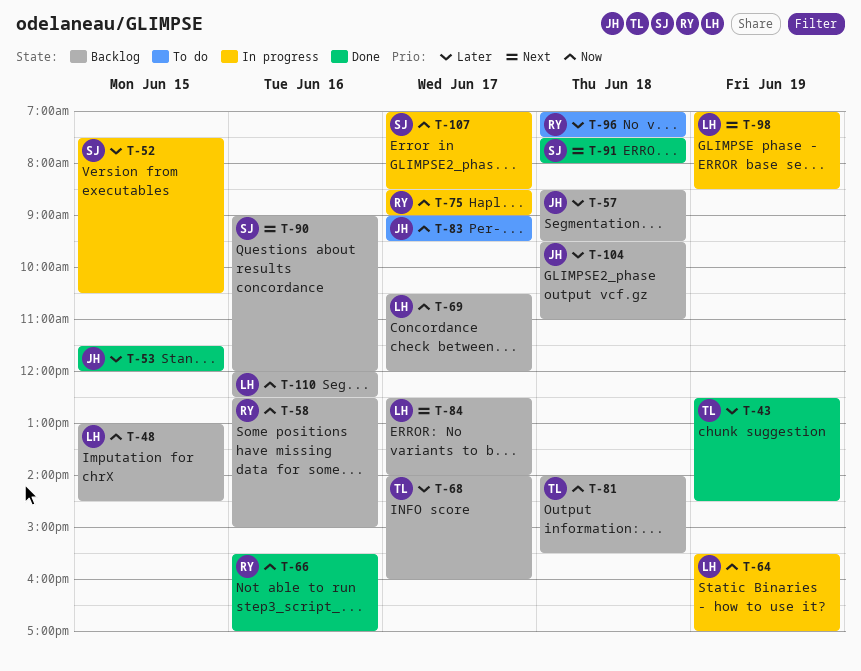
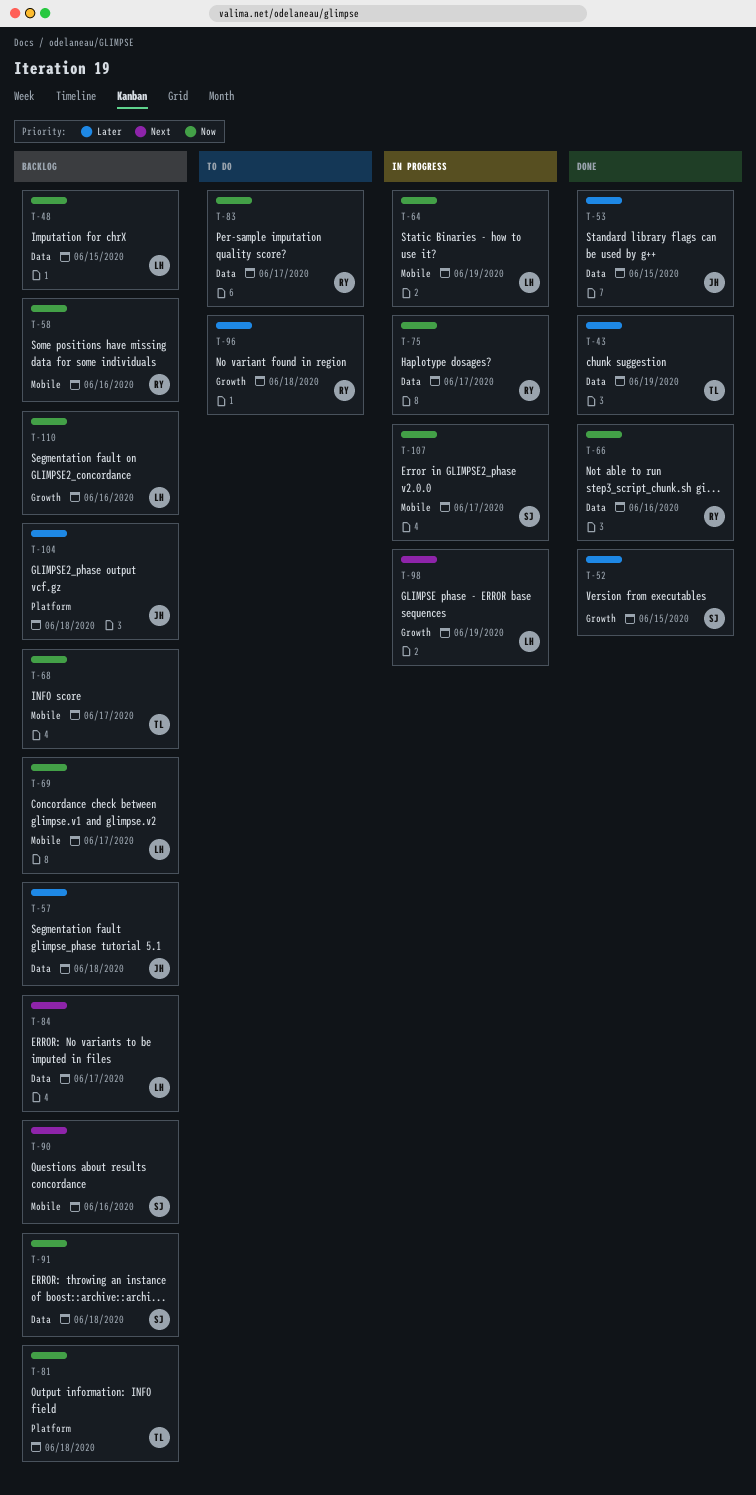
T-52, status: In progress -> Done
T-68, priority: Later -> Now
T-83, owner: JH -> RY
T-91, status: Done -> Backlog
T-91, priority: Next -> Now

